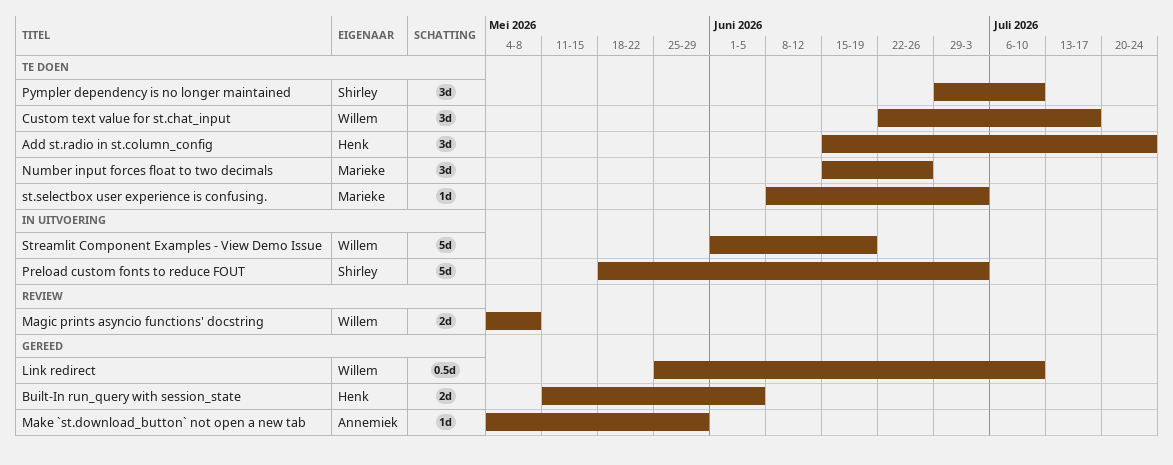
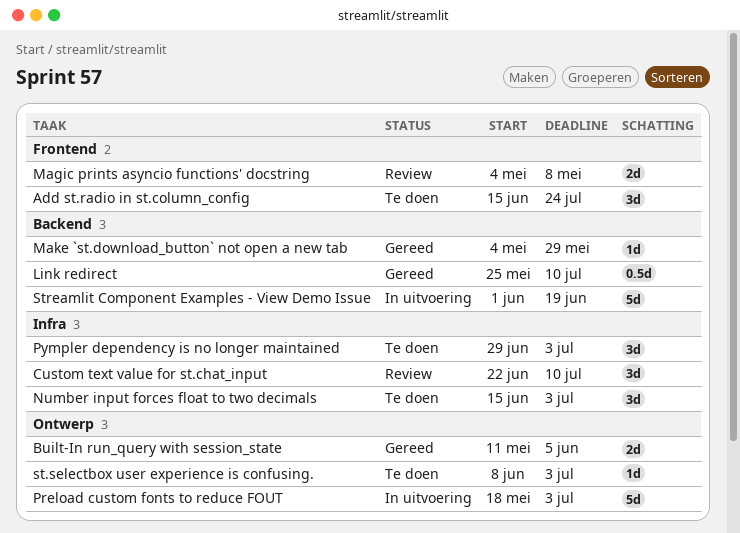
Custom text value for st.chat_input, status: Te doen -> Review
Custom text value for st.chat_input, due: Jul 17 -> Jul 10
Number input forces float to two decimals, due: Jun 26 -> Jul 3
Pympler dependency is no longer maintained, due: Jul 10 -> Jul 3

